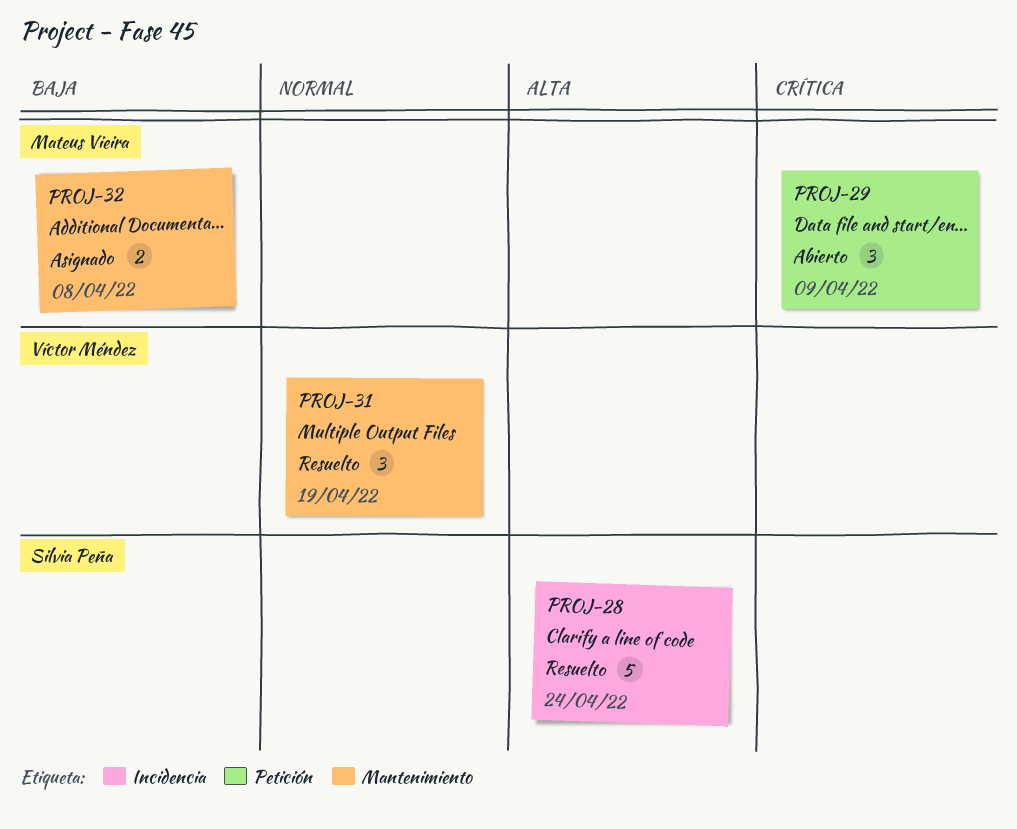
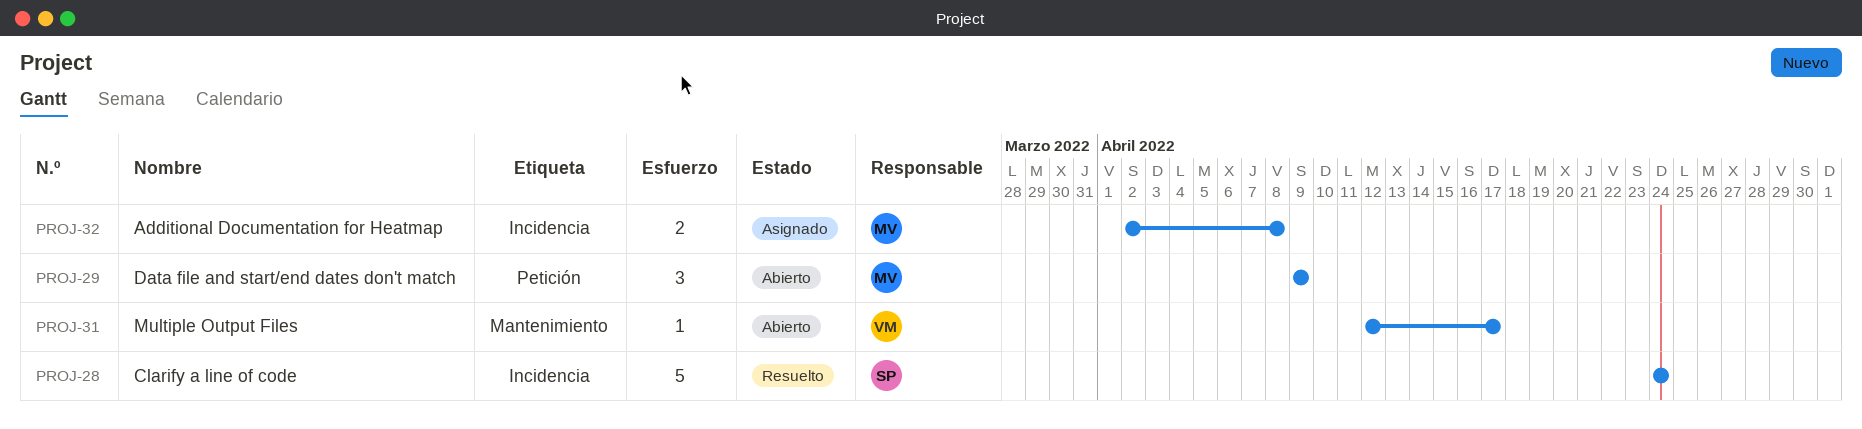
PROJ-31, status: Resuelto -> Abierto
PROJ-31, estimate: 3 -> 1
PROJ-31, due: Apr 19 -> Apr 17
PROJ-32, label: Mantenimiento -> Incidencia

